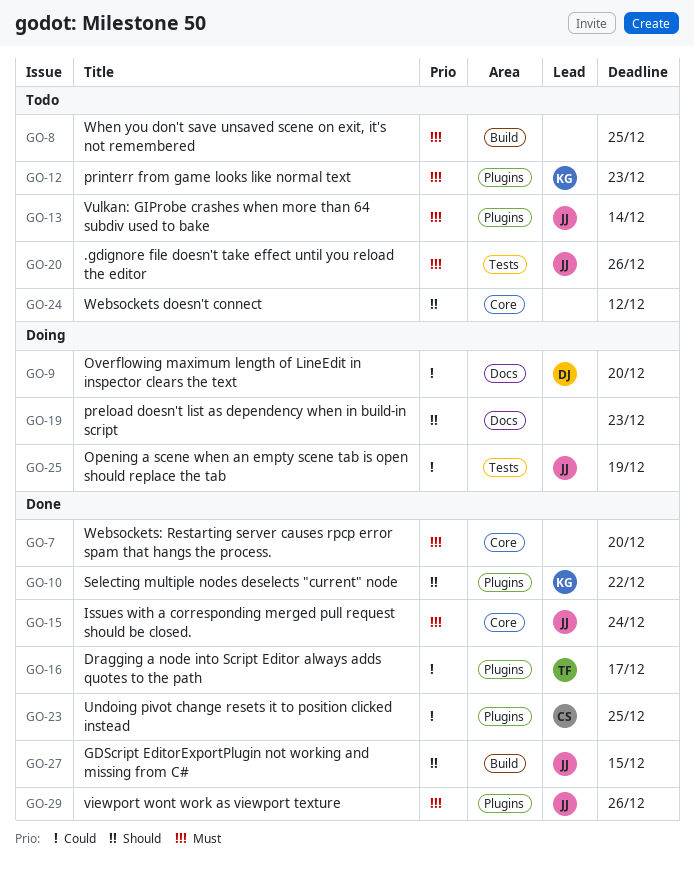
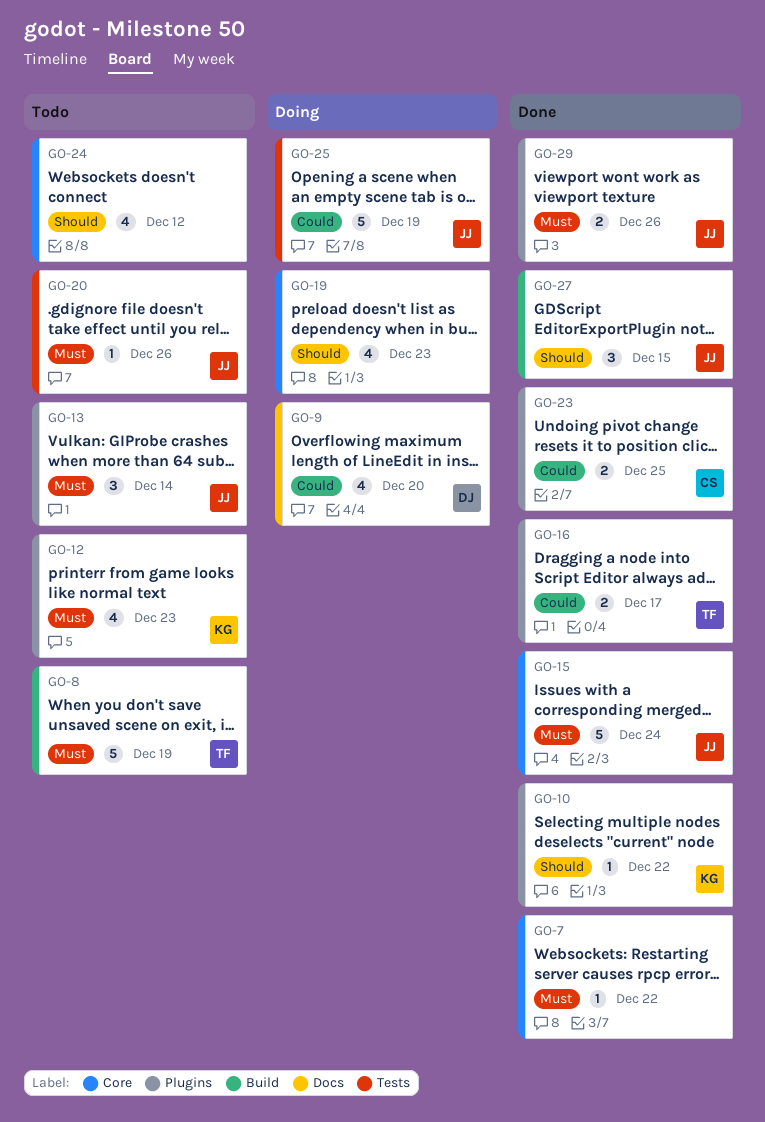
GO-7, due: Dec 20 -> Dec 22
GO-8, owner: none -> TF
GO-8, due: Dec 25 -> Dec 19
GO-19, label: Docs -> Core

